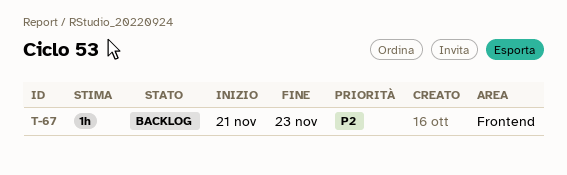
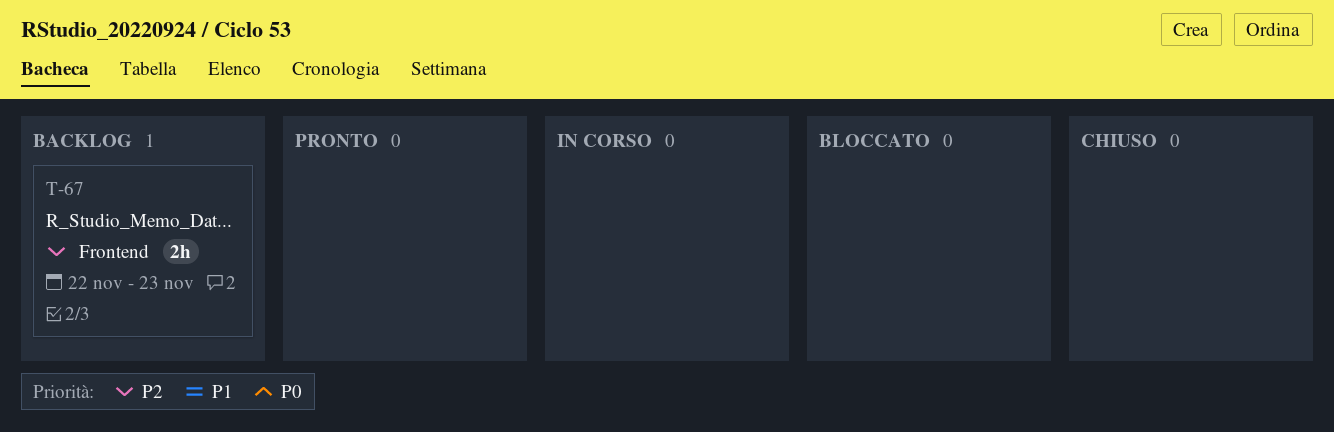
T-67, estimate: 1h -> 2h
T-67, start: Nov 21 -> Nov 22

